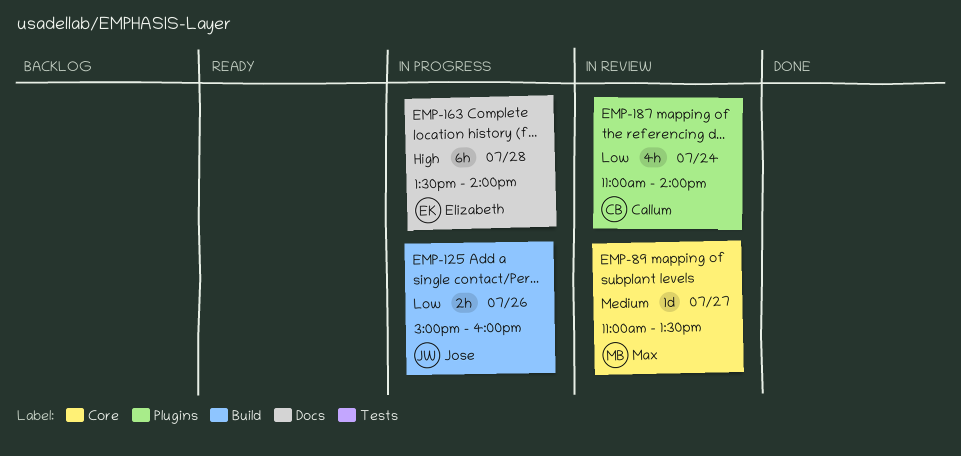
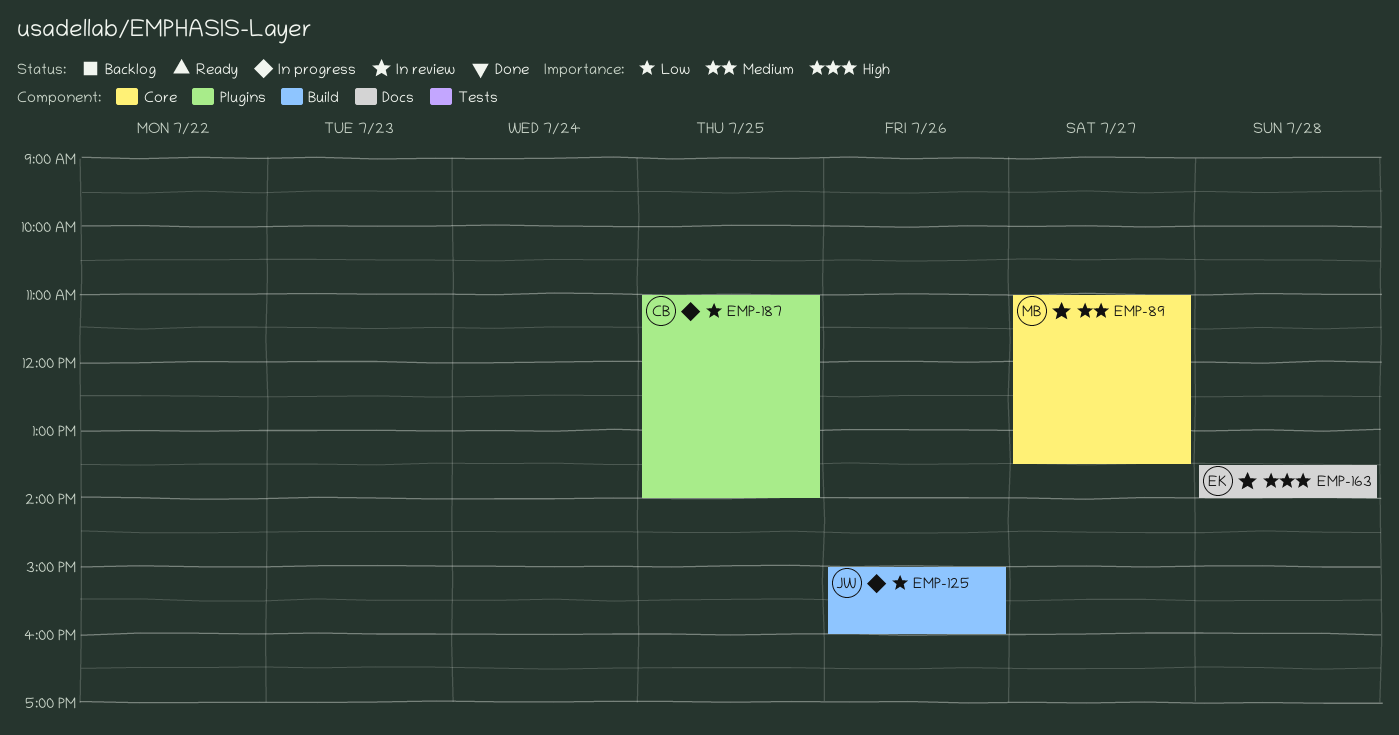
EMP-163, status: In progress -> In review
EMP-187, status: In review -> In progress
EMP-187, day: Jul 24 -> Jul 25

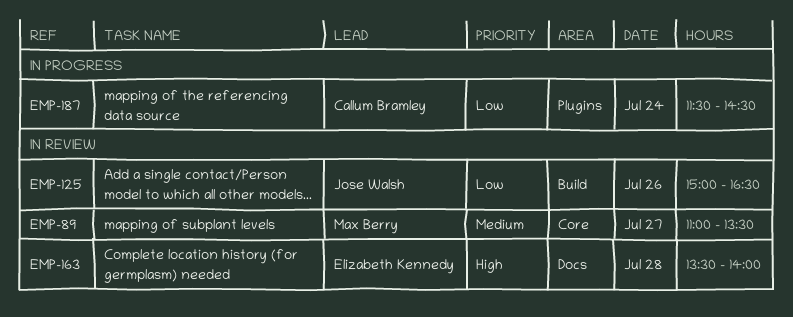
EMP-125, status: In progress -> In review
EMP-125, ends: 16:00 -> 16:30
EMP-187, day: Jul 25 -> Jul 24
EMP-187, begins: 11:00 -> 11:30
EMP-187, ends: 14:00 -> 14:30

